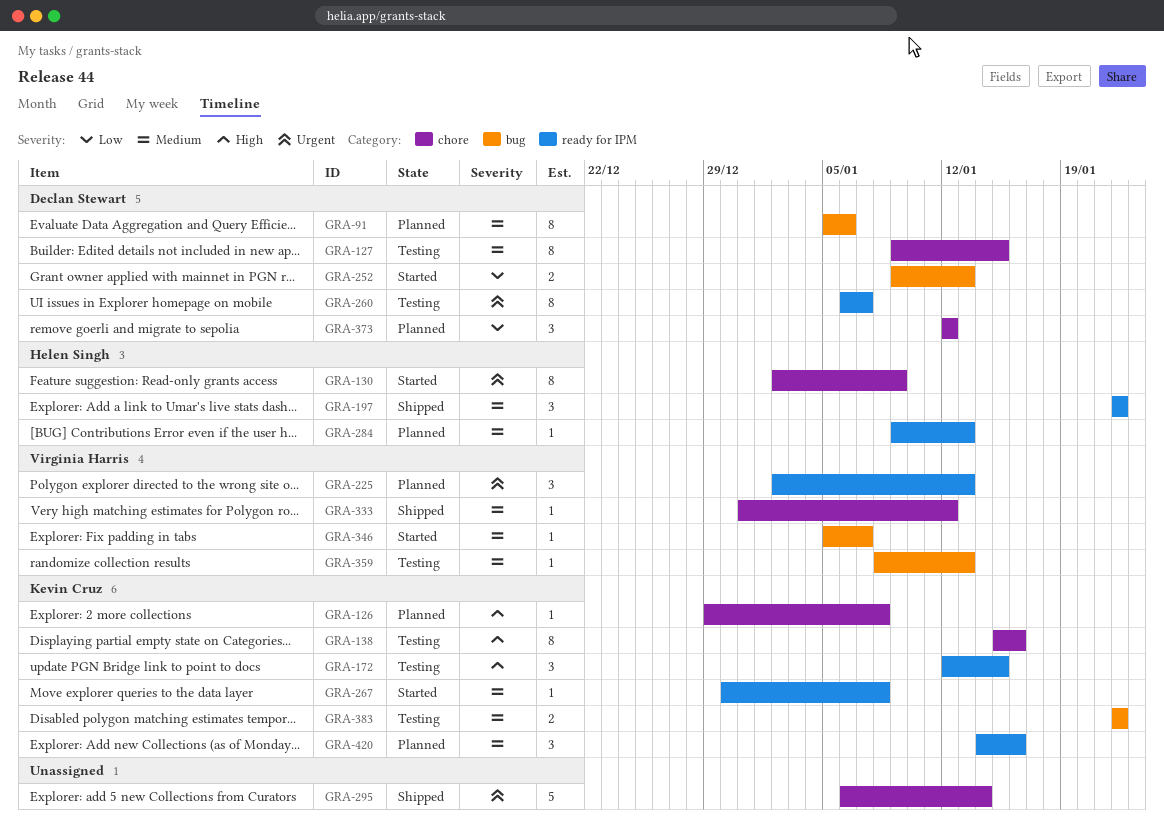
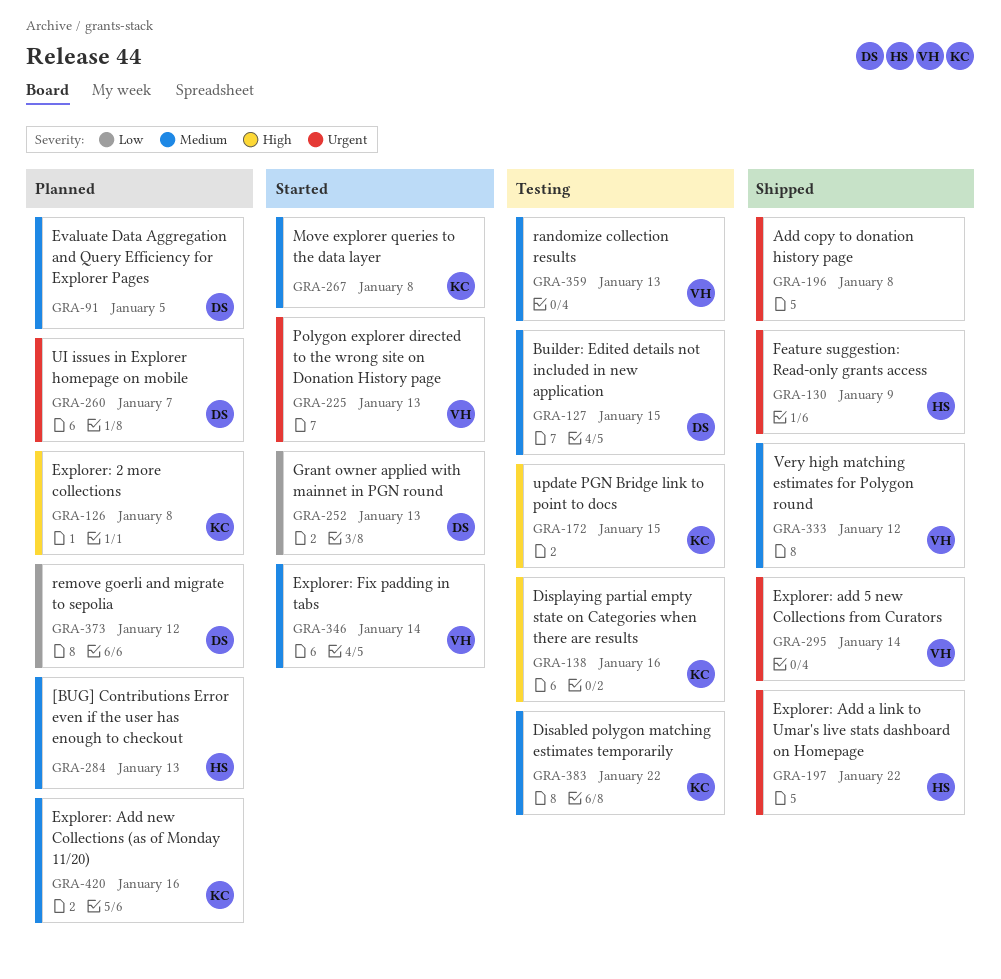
GRA-91, due: Jan 6 -> Jan 5
GRA-130, status: Started -> Shipped
GRA-196: none -> present
GRA-197, priority: Medium -> Urgent
GRA-225, status: Planned -> Started
GRA-260, status: Testing -> Planned
GRA-295, owner: none -> Virginia Harris
GRA-346, due: Jan 7 -> Jan 14

